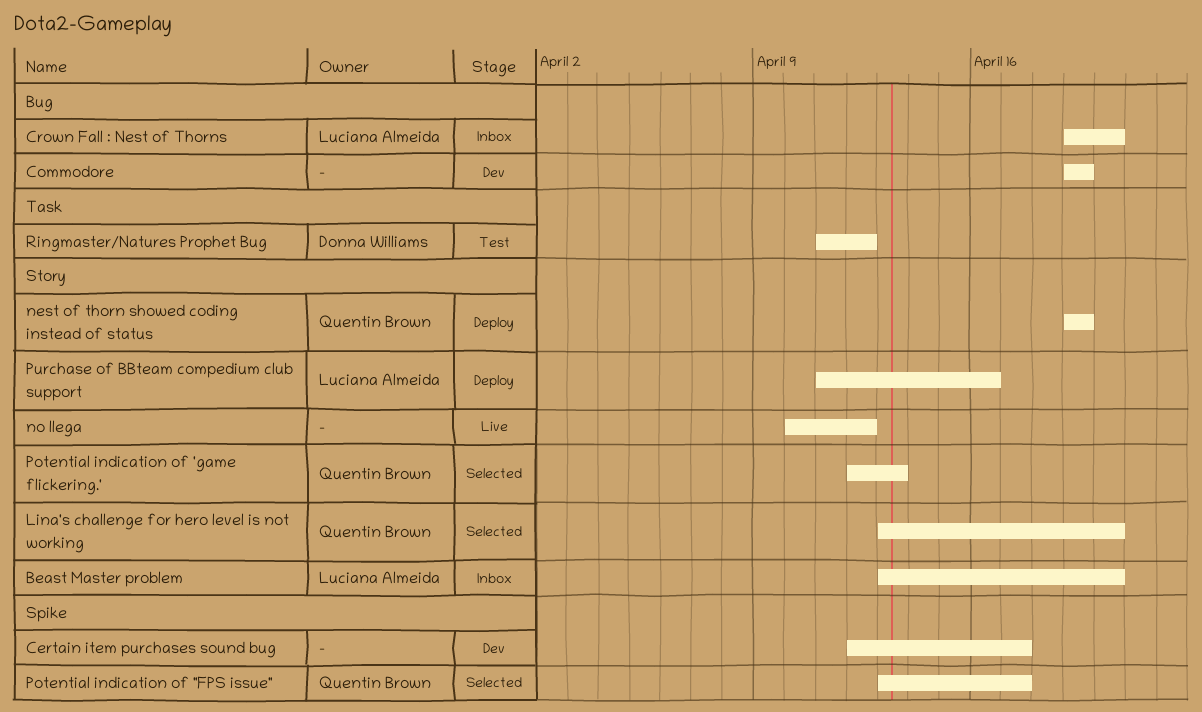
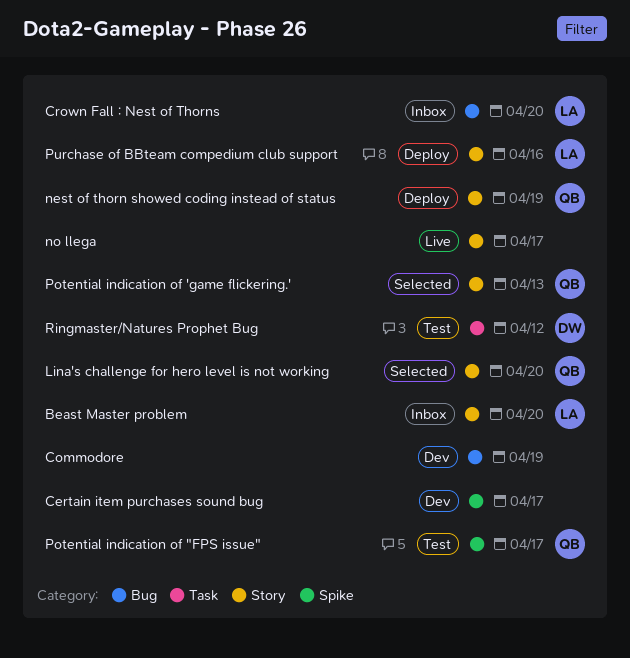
no llega, due: Apr 12 -> Apr 17
Potential indication of "FPS issue", status: Selected -> Test

